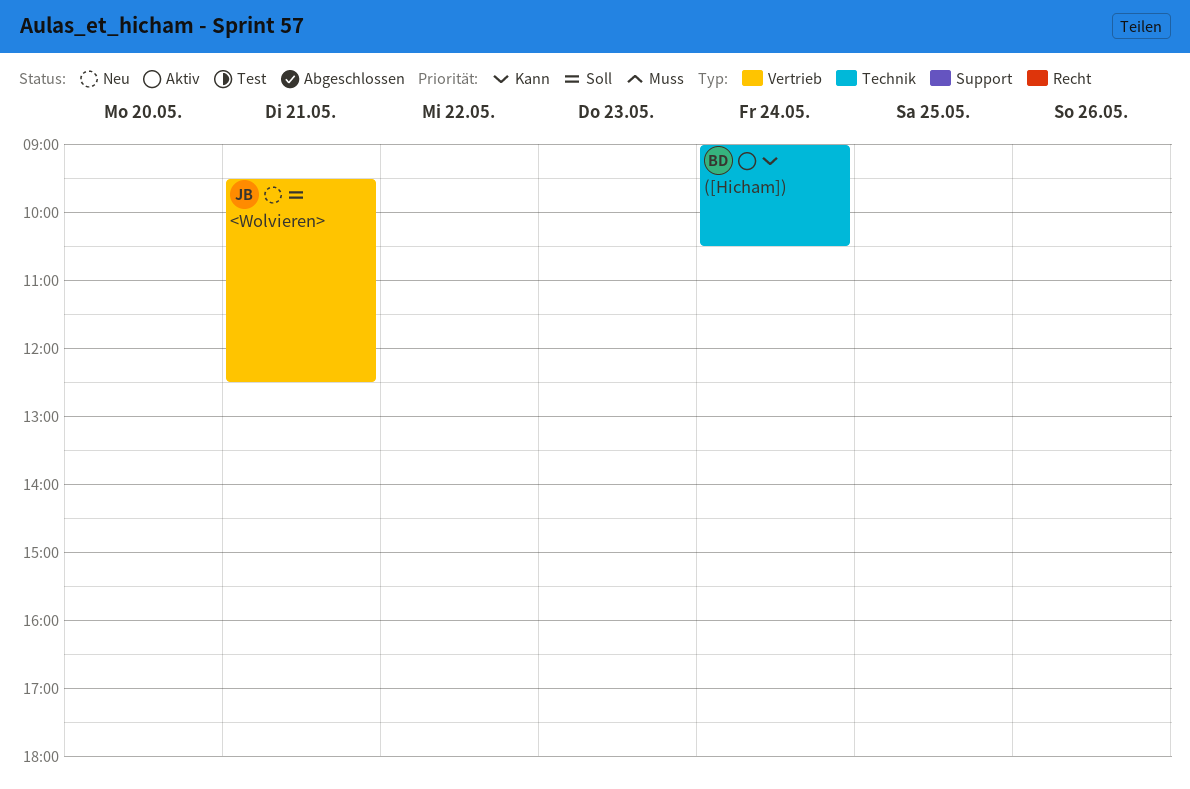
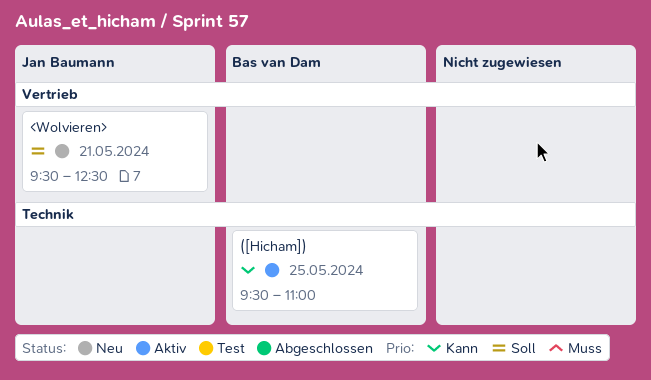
([Hicham]), day: May 24 -> May 25
([Hicham]), begins: 09:00 -> 09:30
([Hicham]), ends: 10:30 -> 11:00

